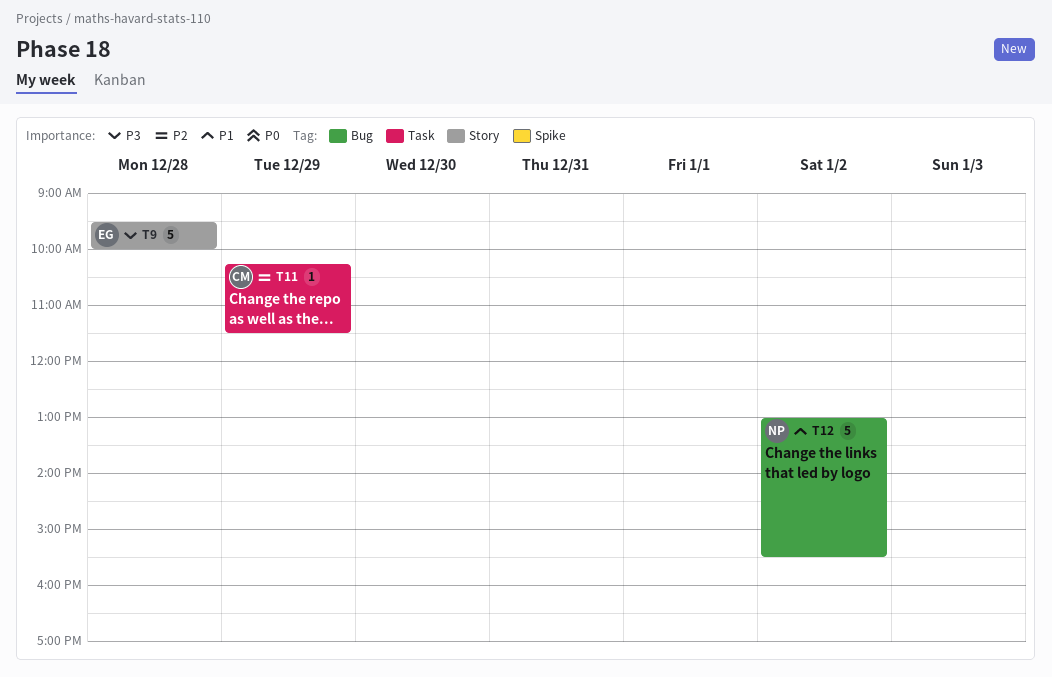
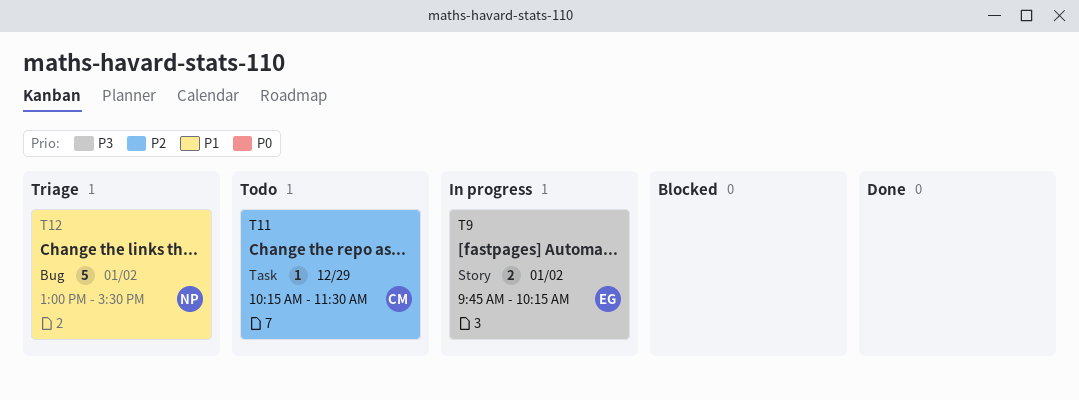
T9, estimate: 5 -> 2
T9, day: Dec 28 -> Jan 2
T9, begins: 09:30 -> 09:45
T9, ends: 10:00 -> 10:15

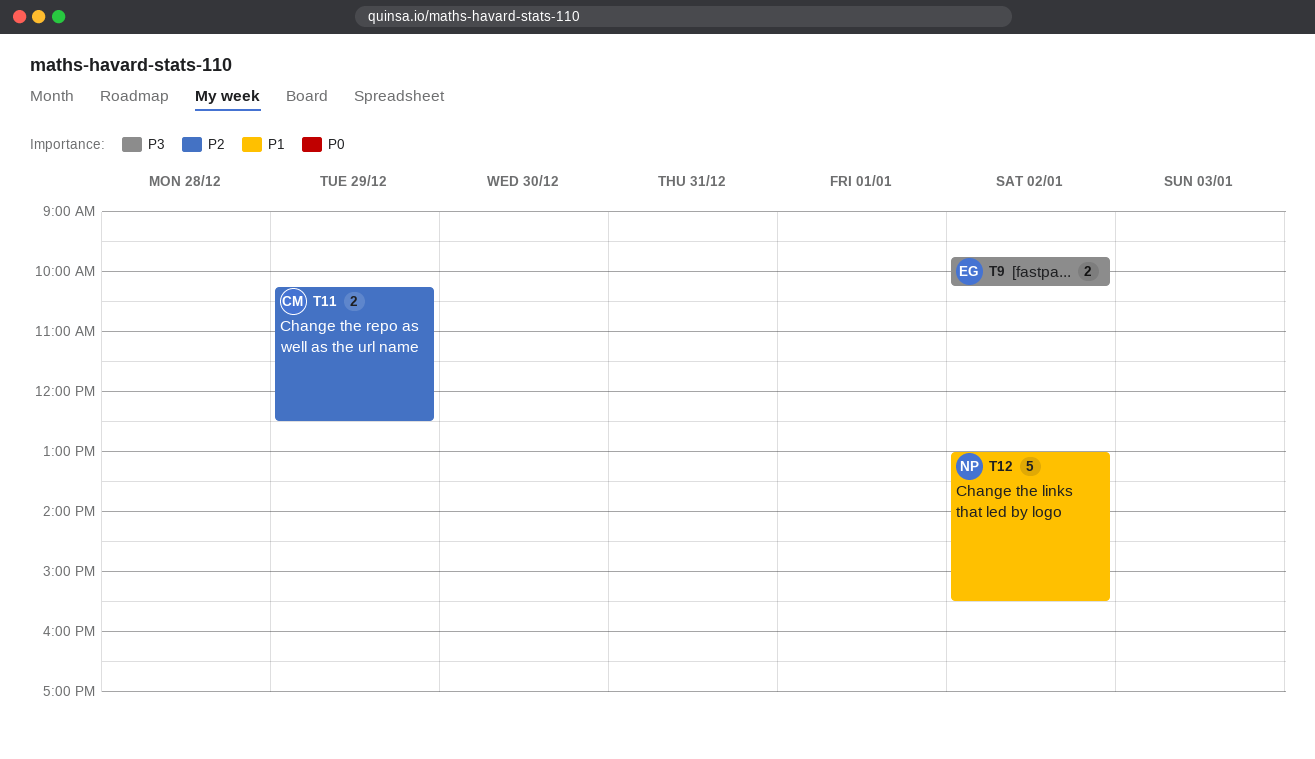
T11, estimate: 1 -> 2
T11, ends: 11:30 -> 12:30

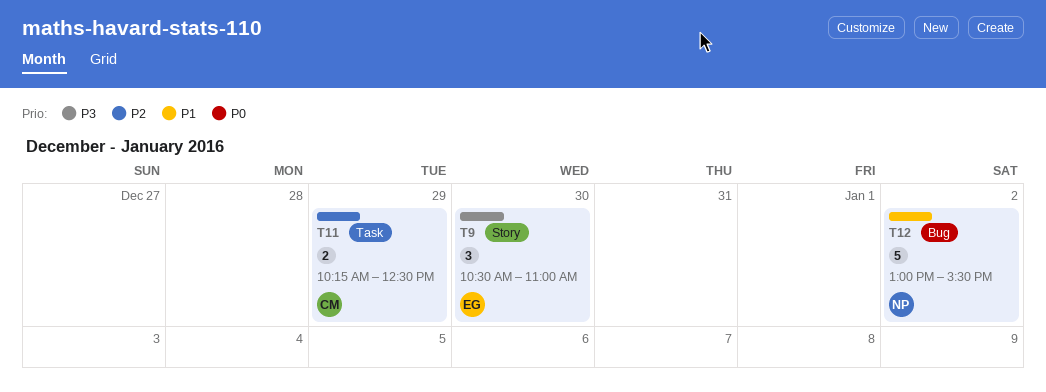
T9, estimate: 2 -> 3
T9, day: Jan 2 -> Dec 30
T9, begins: 09:45 -> 10:30
T9, ends: 10:15 -> 11:00

